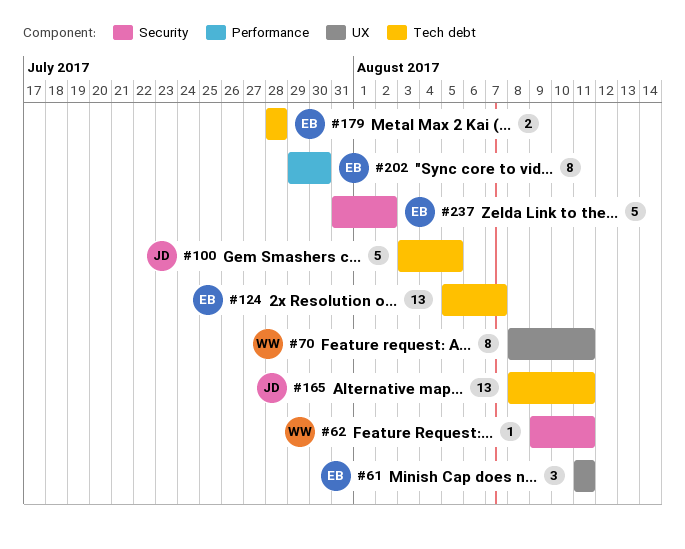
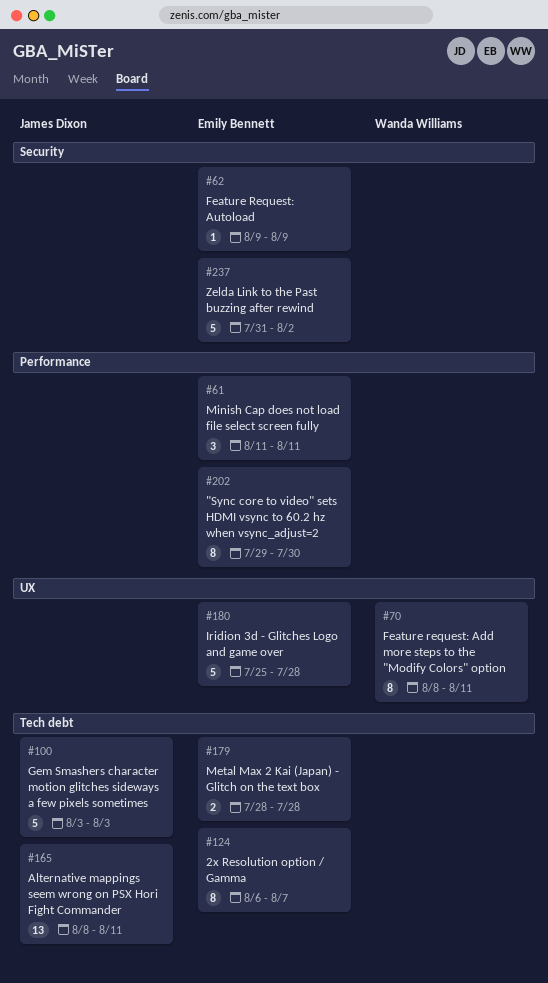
#61, label: UX -> Performance
#62, owner: Wanda Williams -> Emily Bennett
#62, due: Aug 11 -> Aug 9
#100, due: Aug 5 -> Aug 3
#124, estimate: 13 -> 8
#124, start: Aug 5 -> Aug 6
#180: none -> present

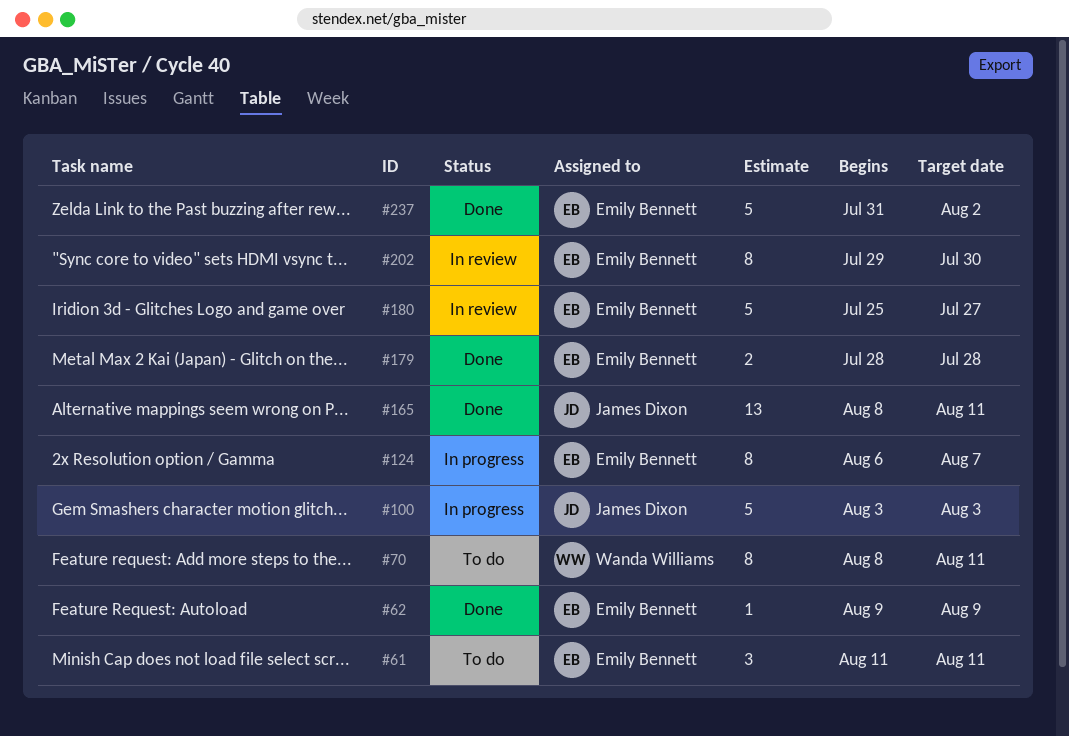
#180, due: Jul 28 -> Jul 27

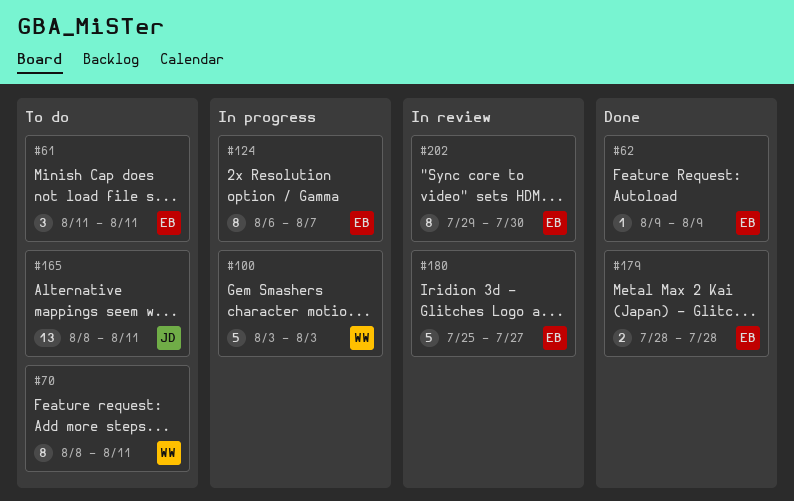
#100, owner: James Dixon -> Wanda Williams
#165, status: Done -> To do
#237: present -> none

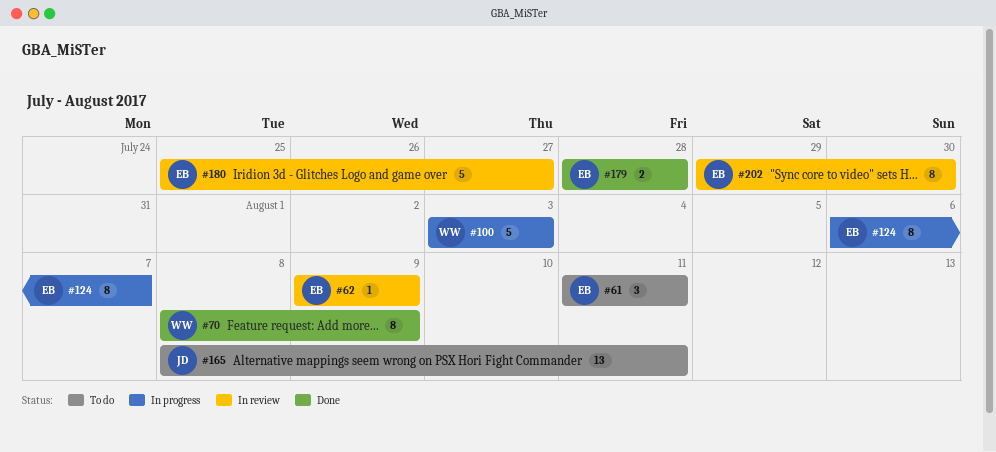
#62, status: Done -> In review
#70, status: To do -> Done
#70, due: Aug 11 -> Aug 9

